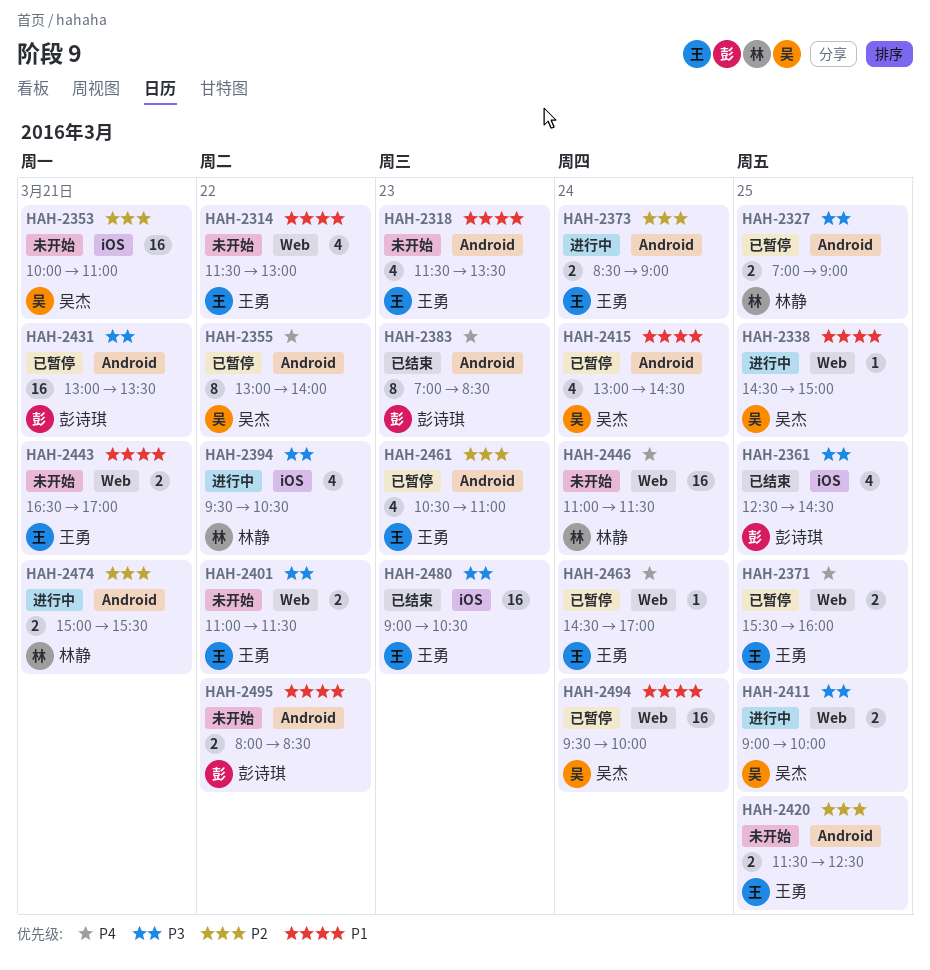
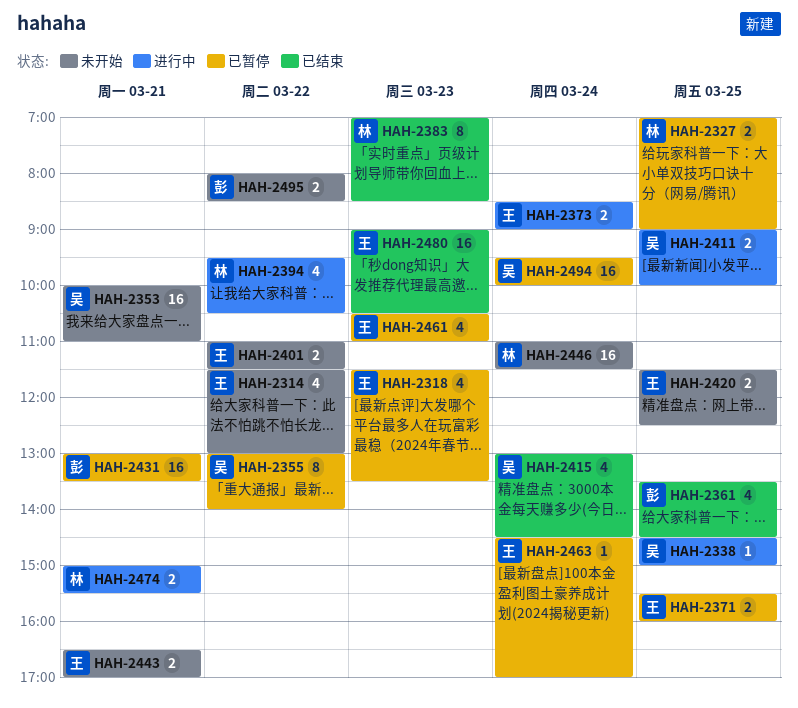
HAH-2318, status: 未开始 -> 已暂停
HAH-2361, begins: 12:30 -> 13:30
HAH-2383, owner: 彭诗琪 -> 林静
HAH-2415, status: 已暂停 -> 已结束

